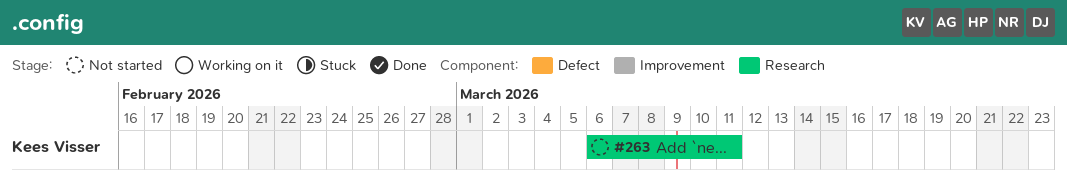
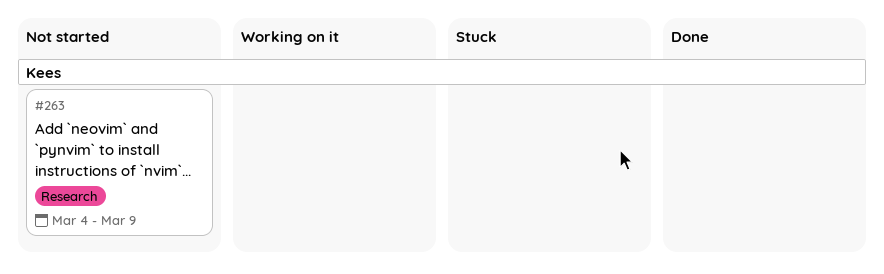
#263, start: Mar 6 -> Mar 4
#263, due: Mar 11 -> Mar 9

